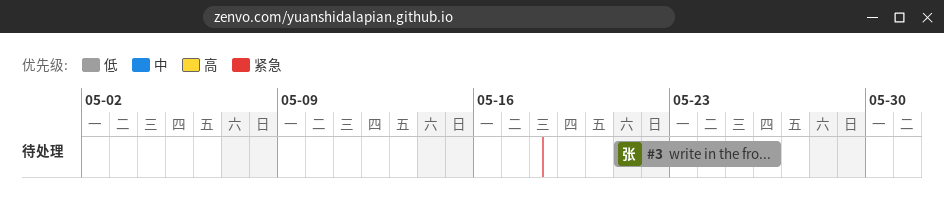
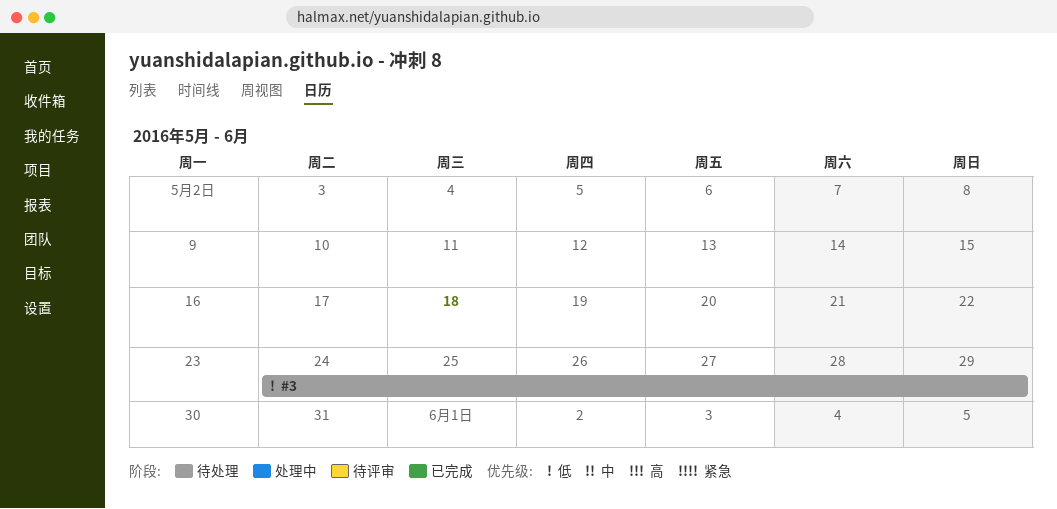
#3, start: May 21 -> May 24
#3, due: May 26 -> May 29

